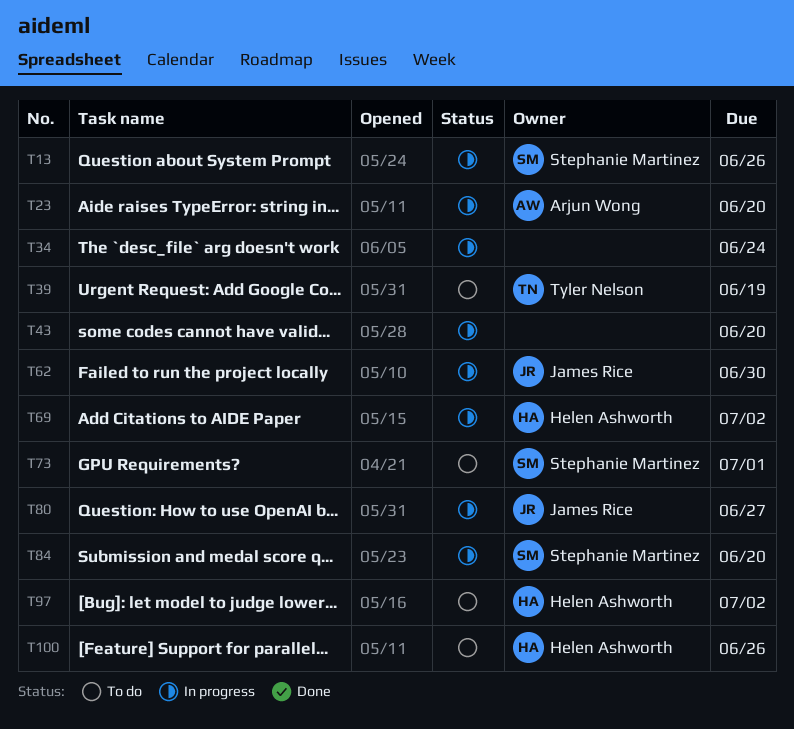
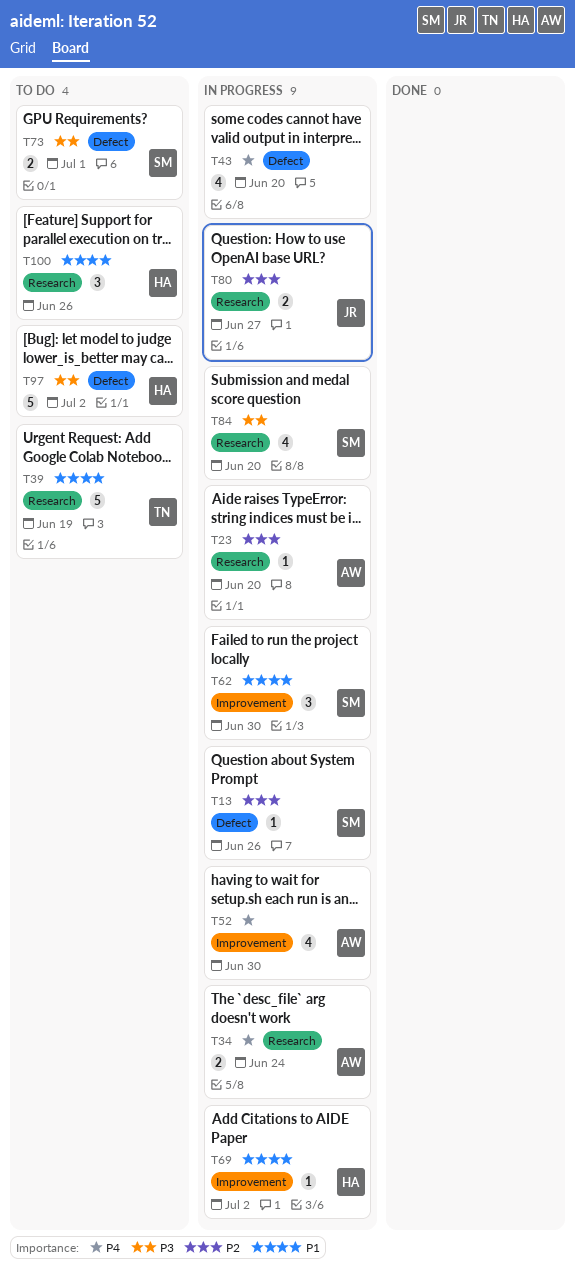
T34, owner: none -> Arjun Wong
T52: none -> present
T62, owner: James Rice -> Stephanie Martinez

